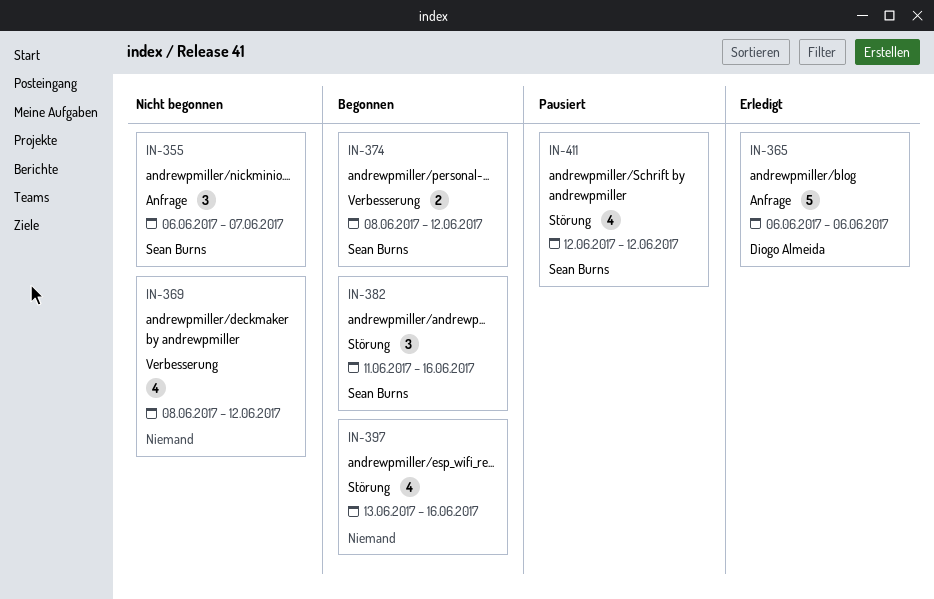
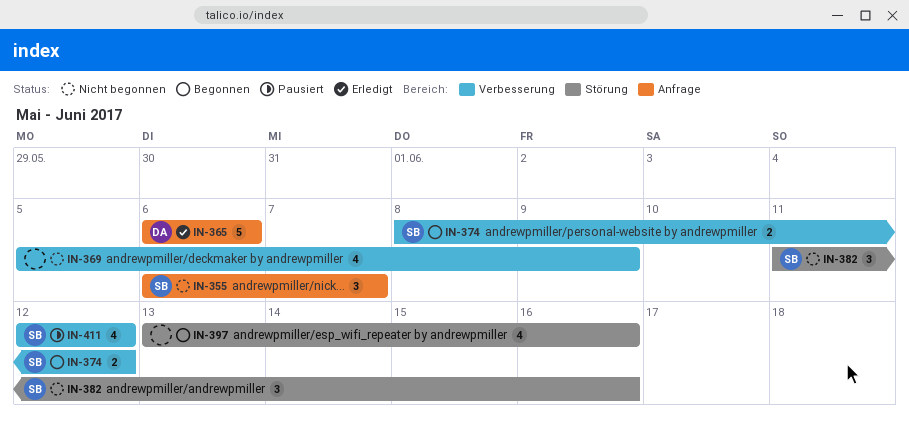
IN-369, start: Jun 8 -> Jun 5
IN-369, due: Jun 12 -> Jun 9
IN-382, status: Begonnen -> Nicht begonnen
IN-411, label: Störung -> Verbesserung

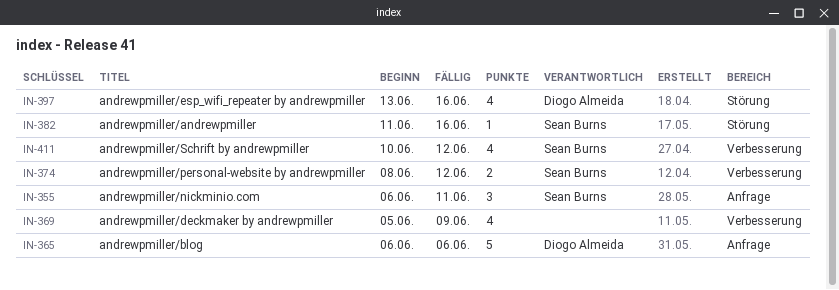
IN-355, due: Jun 7 -> Jun 11
IN-382, estimate: 3 -> 1
IN-397, owner: none -> Diogo Almeida
IN-411, start: Jun 12 -> Jun 10

